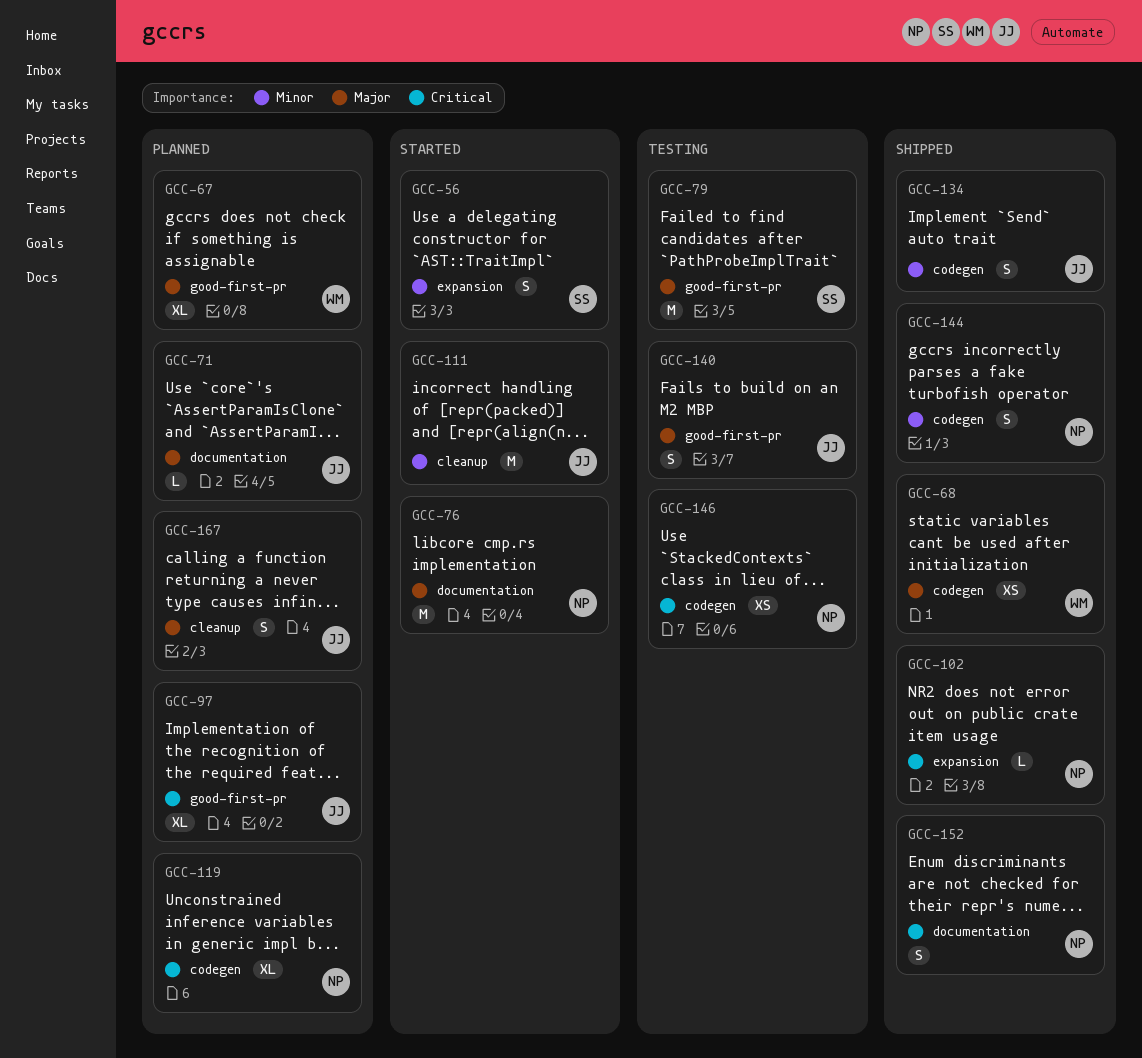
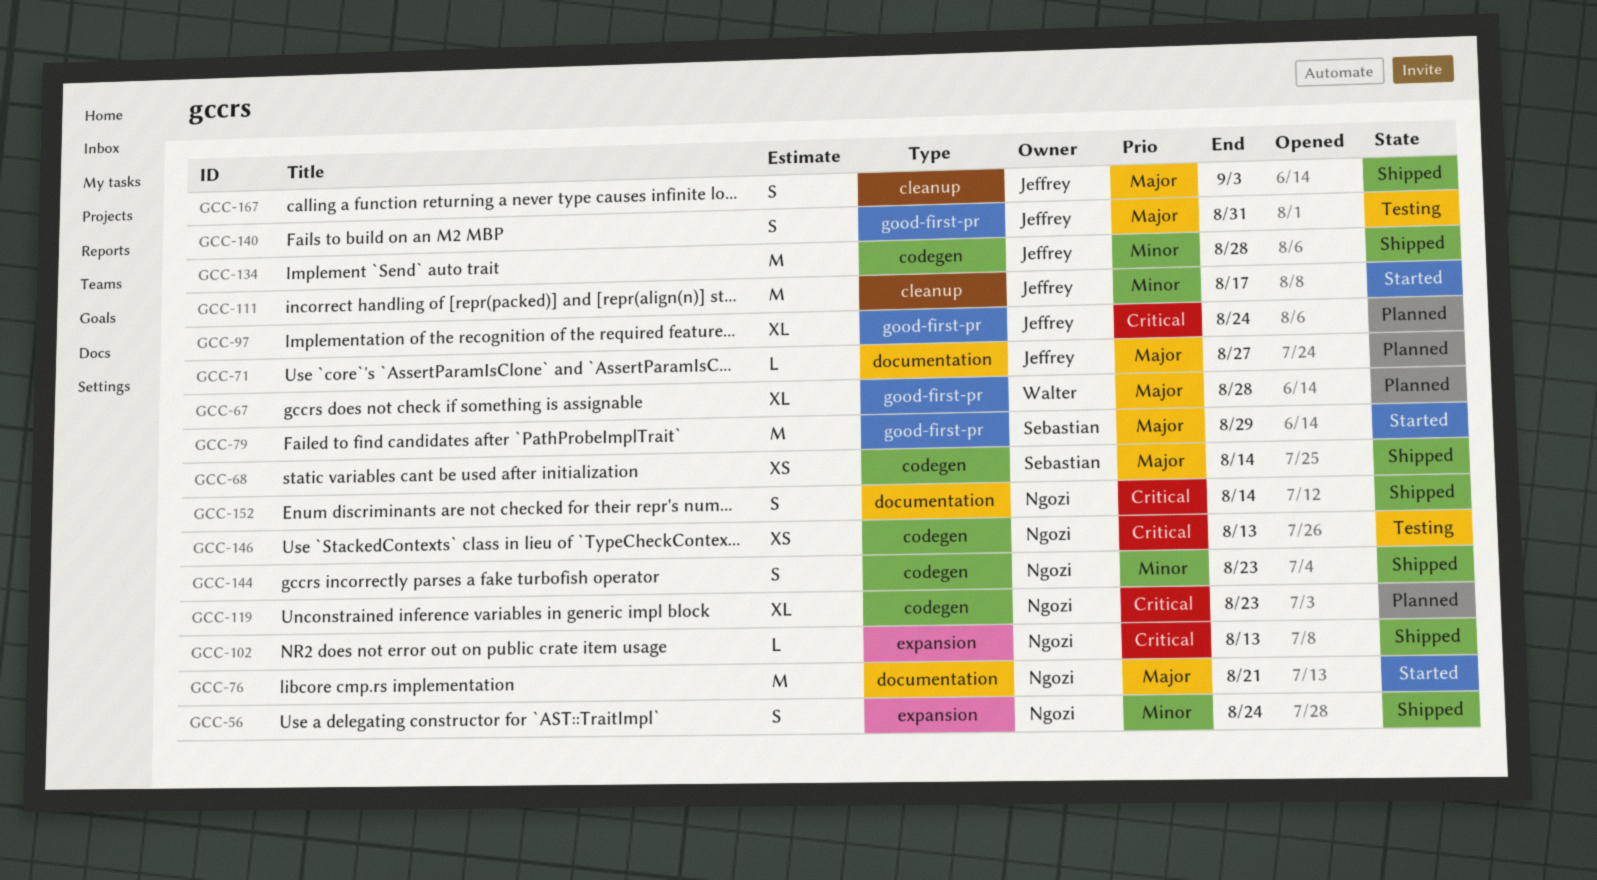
GCC-56, status: Started -> Shipped
GCC-56, owner: Sebastian -> Ngozi
GCC-68, owner: Walter -> Sebastian
GCC-79, status: Testing -> Started
GCC-134, estimate: S -> M
GCC-167, status: Planned -> Shipped

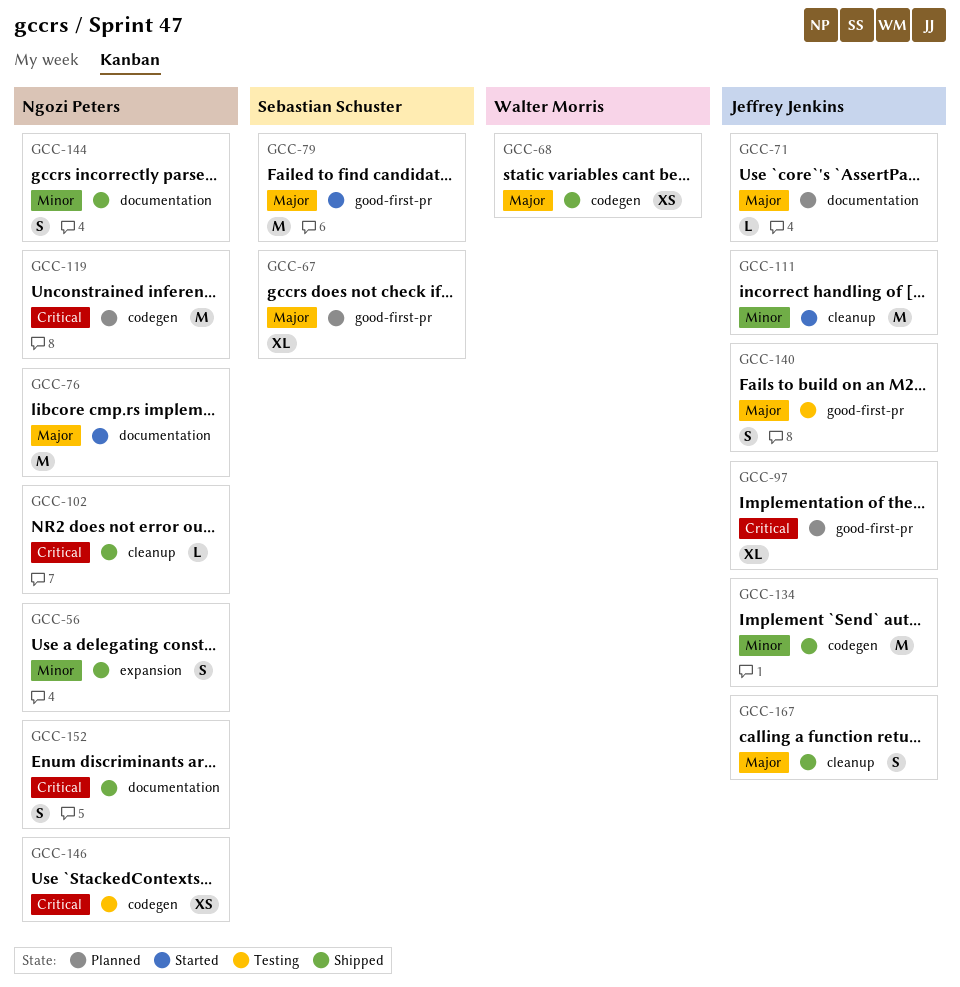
GCC-67, owner: Walter Morris -> Sebastian Schuster
GCC-68, owner: Sebastian Schuster -> Walter Morris
GCC-102, label: expansion -> cleanup
GCC-119, estimate: XL -> M
GCC-144, label: codegen -> documentation

